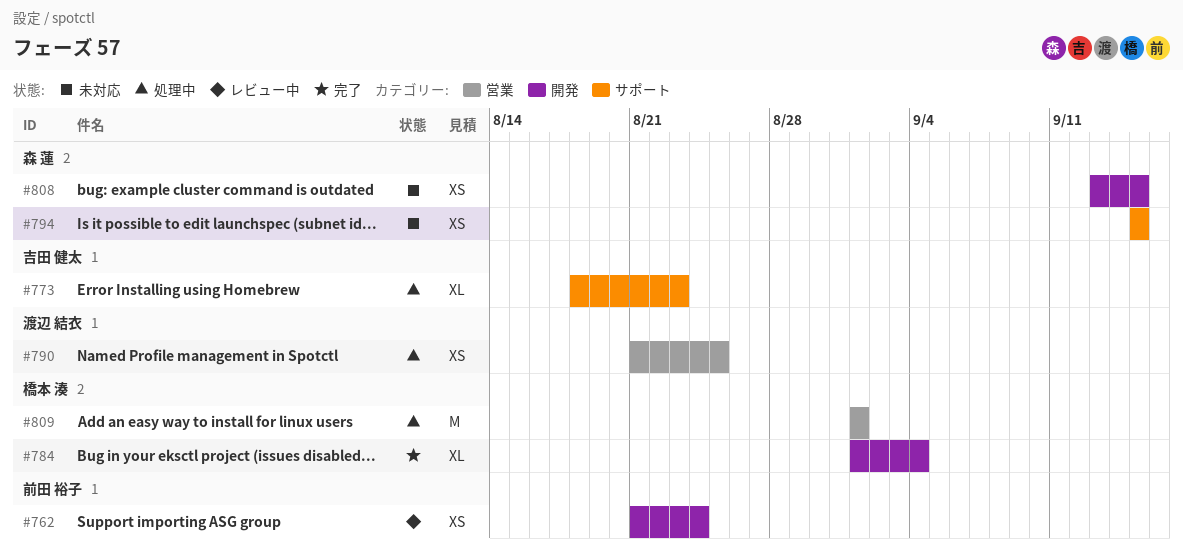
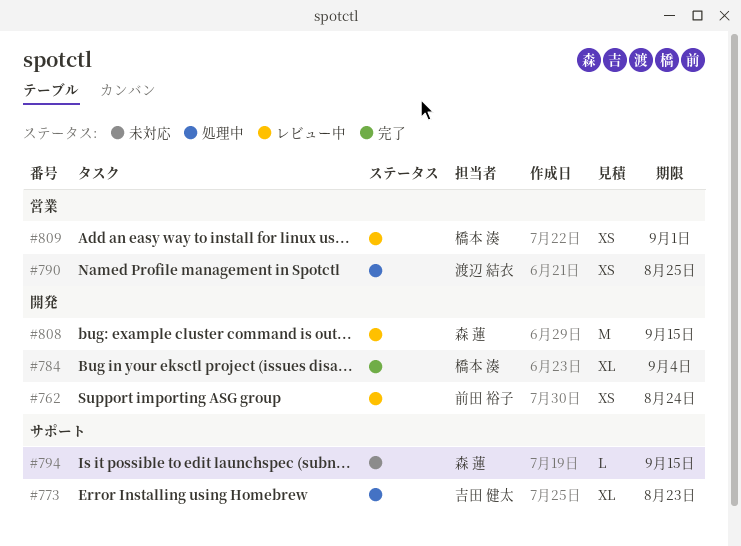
#794, estimate: XS -> L
#808, status: 未対応 -> レビュー中
#808, estimate: XS -> M
#809, status: 処理中 -> レビュー中
#809, estimate: M -> XS

